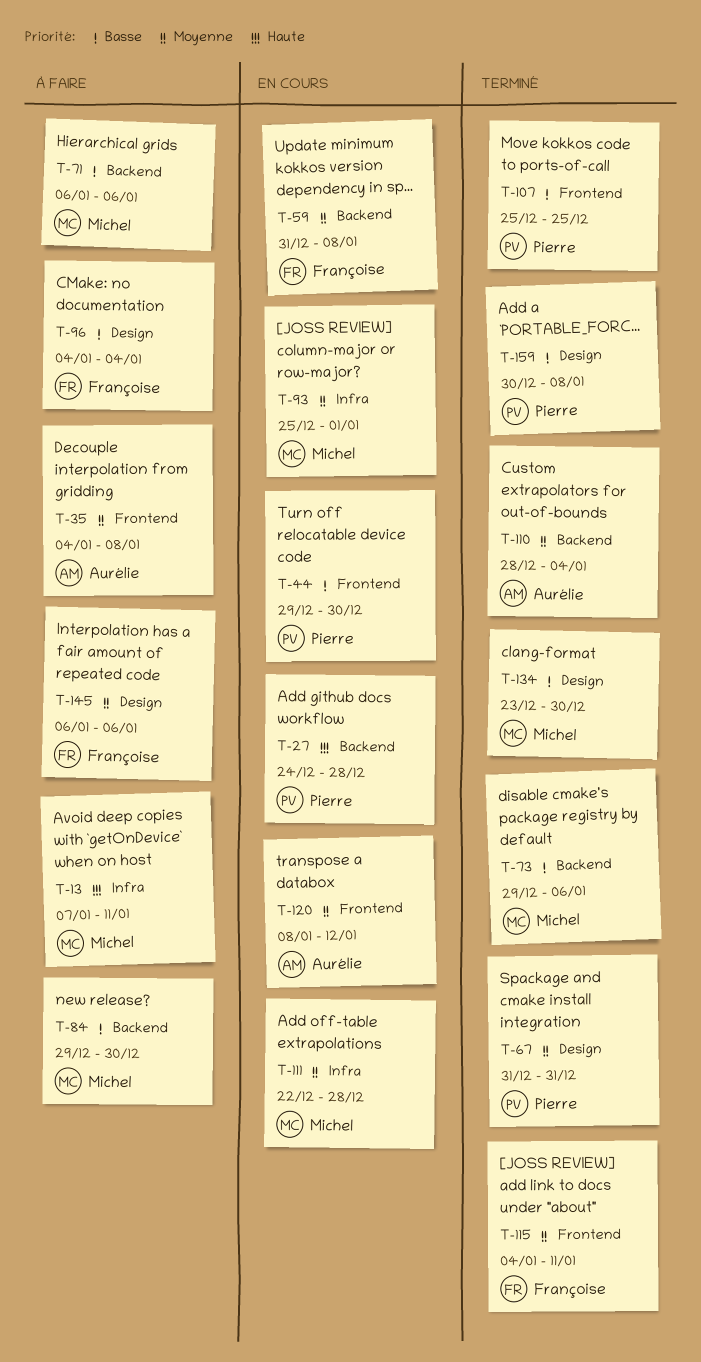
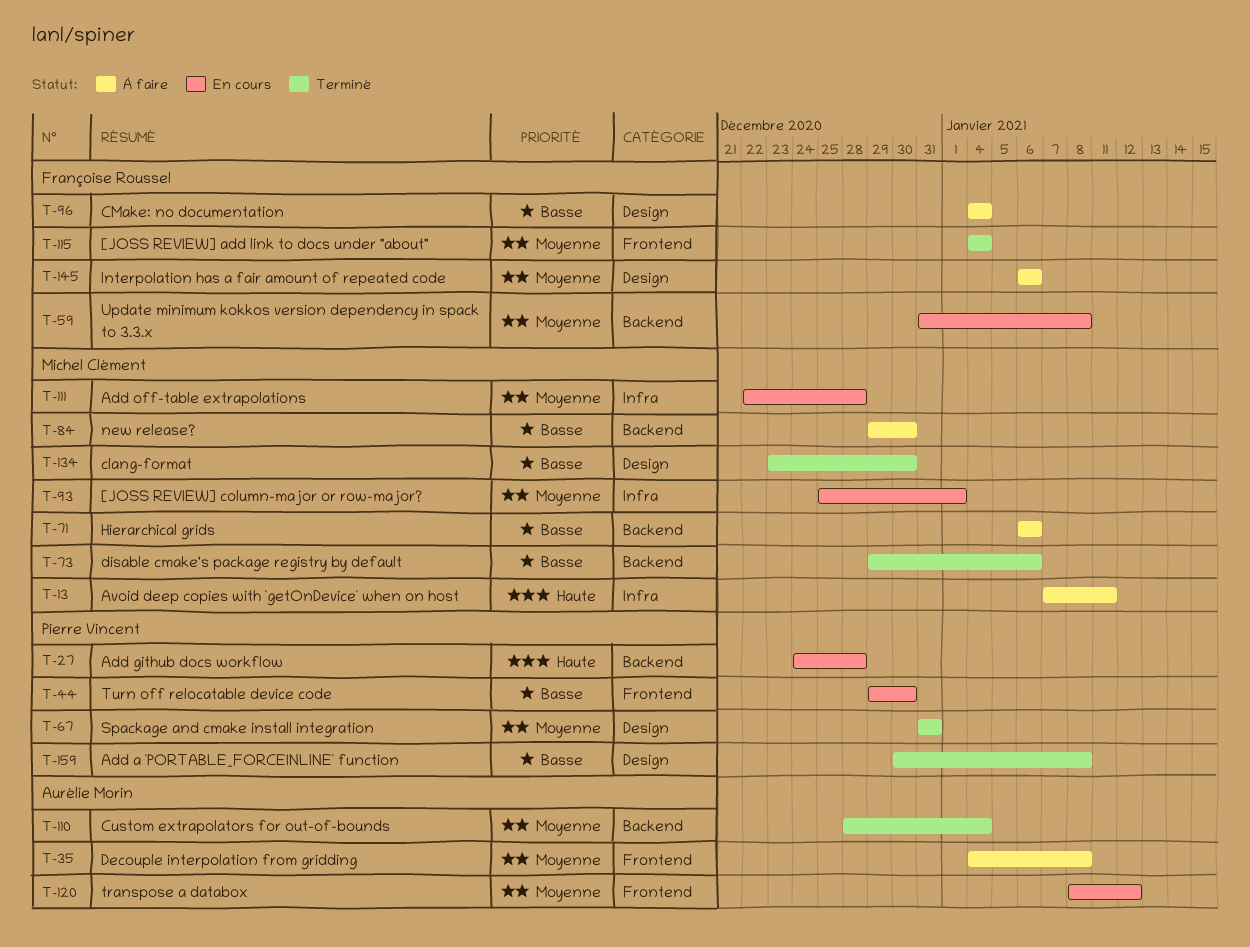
T-107: present -> none
T-115, due: Jan 11 -> Jan 4

